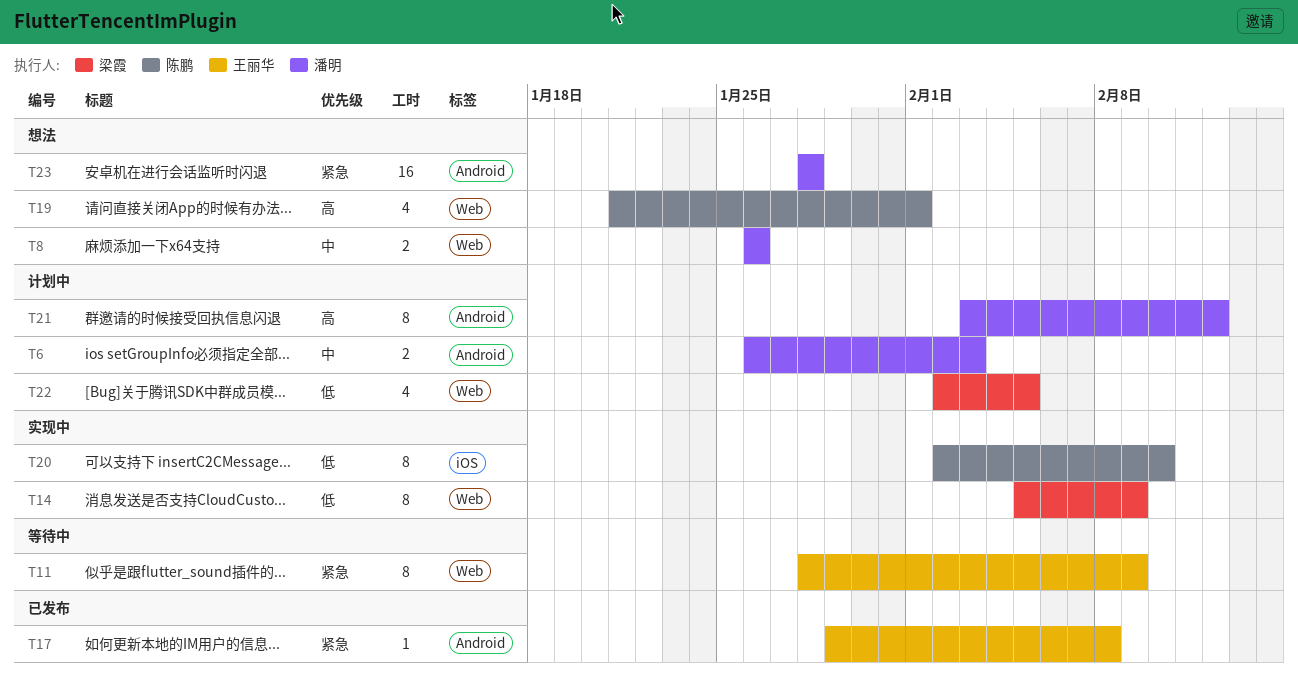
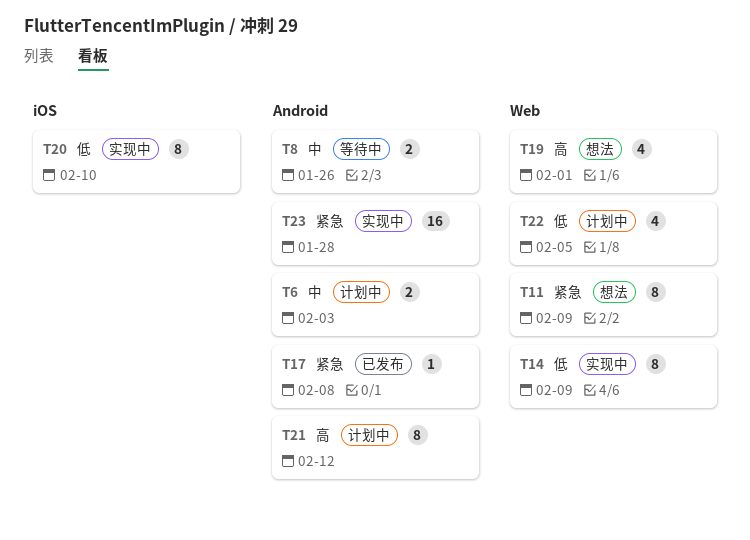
T8, status: 想法 -> 等待中
T8, label: Web -> Android
T11, status: 等待中 -> 想法
T23, status: 想法 -> 实现中

